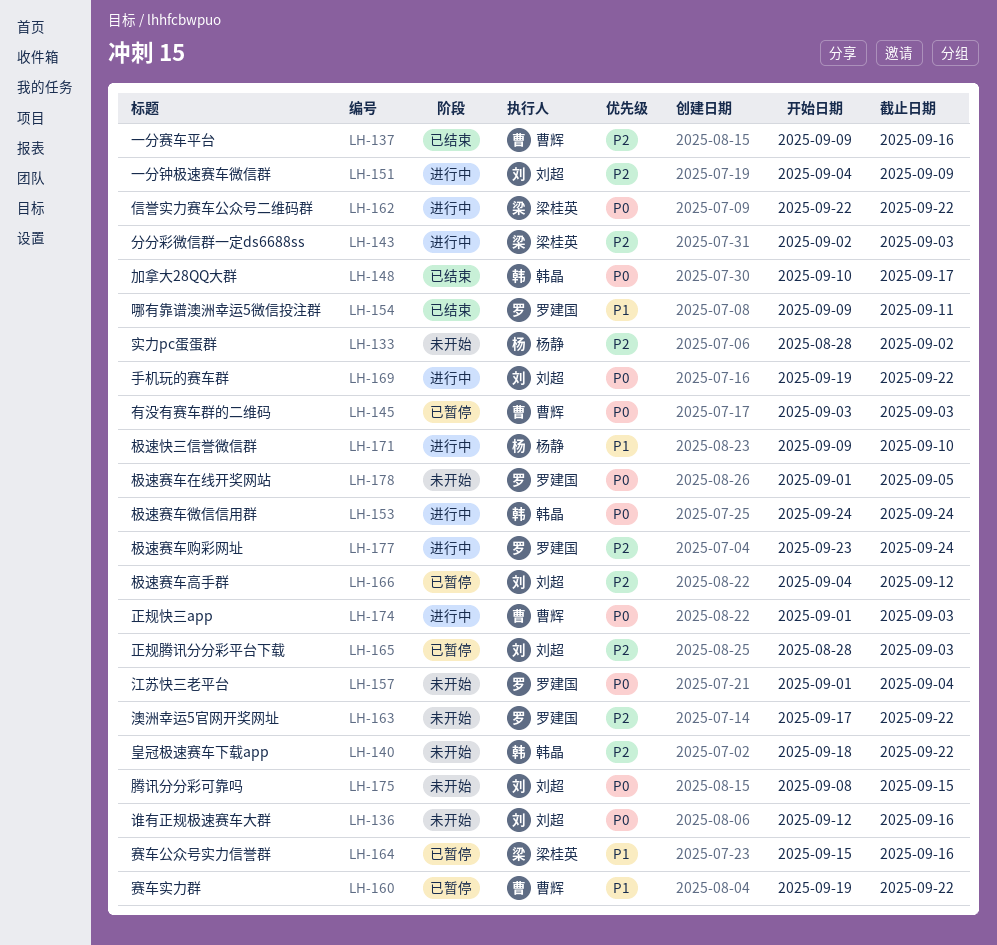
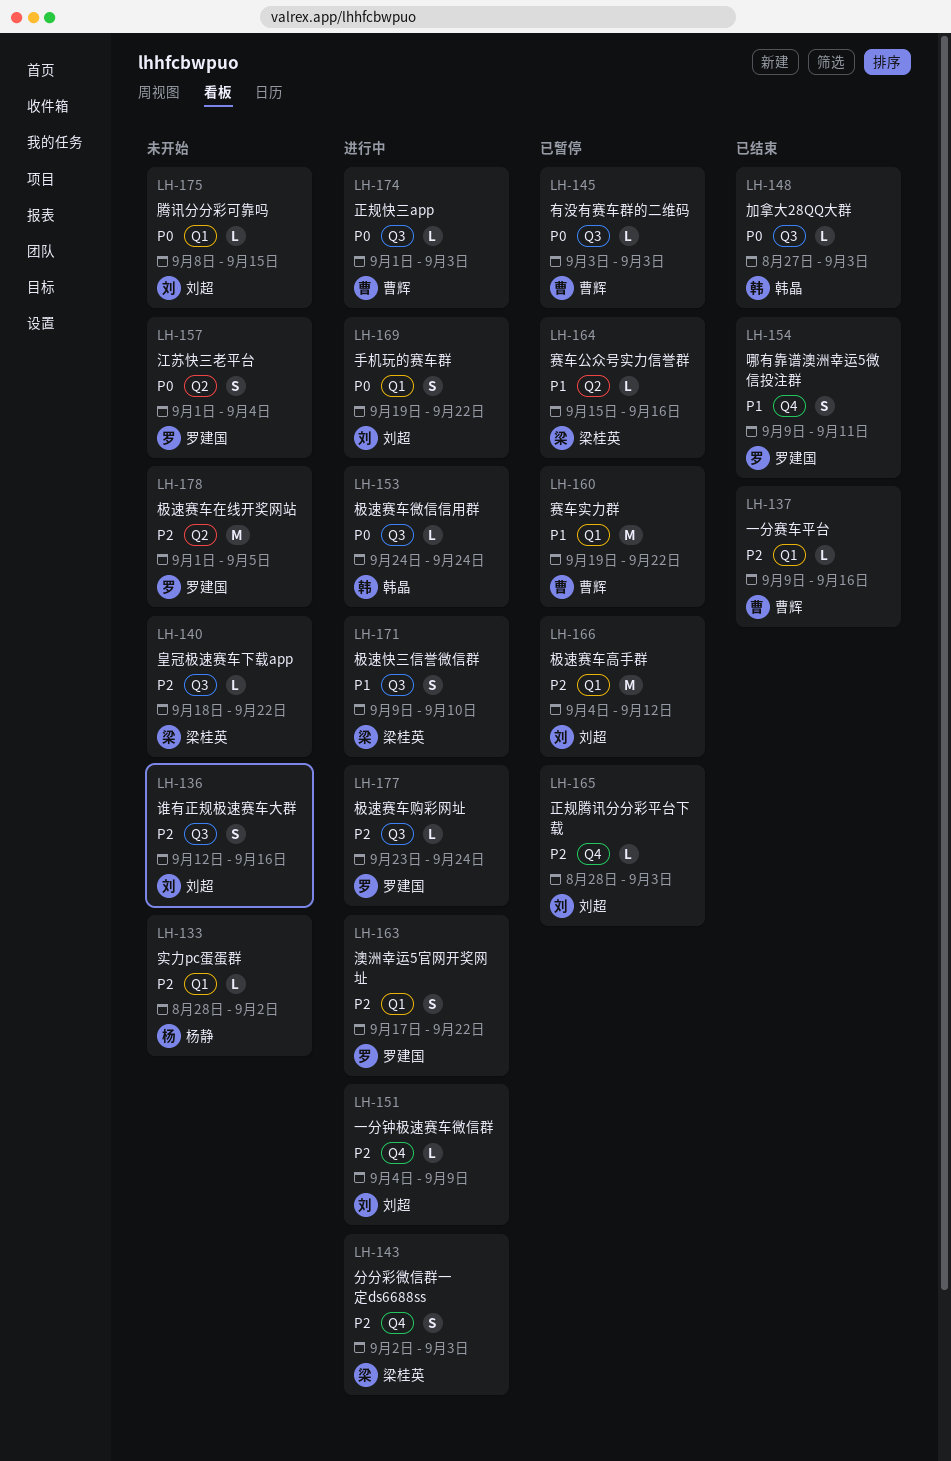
LH-136, priority: P0 -> P2
LH-140, owner: 韩晶 -> 梁桂英
LH-148, start: Sep 10 -> Aug 27
LH-148, due: Sep 17 -> Sep 3
LH-162: present -> none
LH-163, status: 未开始 -> 进行中
LH-171, owner: 杨静 -> 梁桂英
LH-178, priority: P0 -> P2

